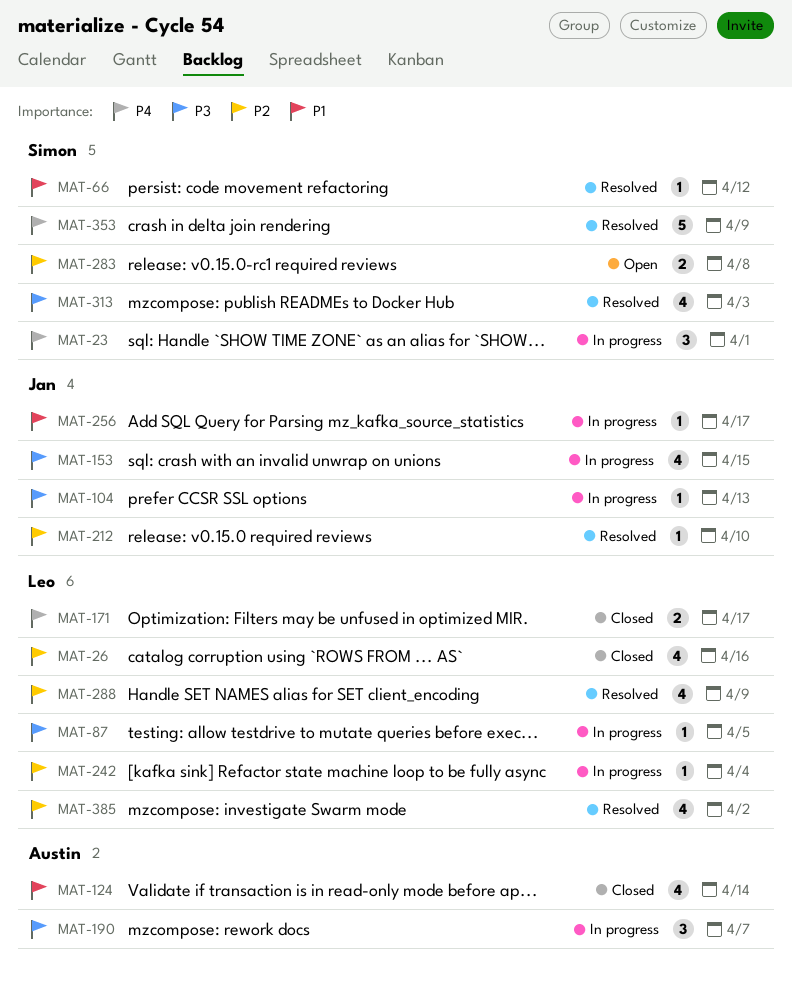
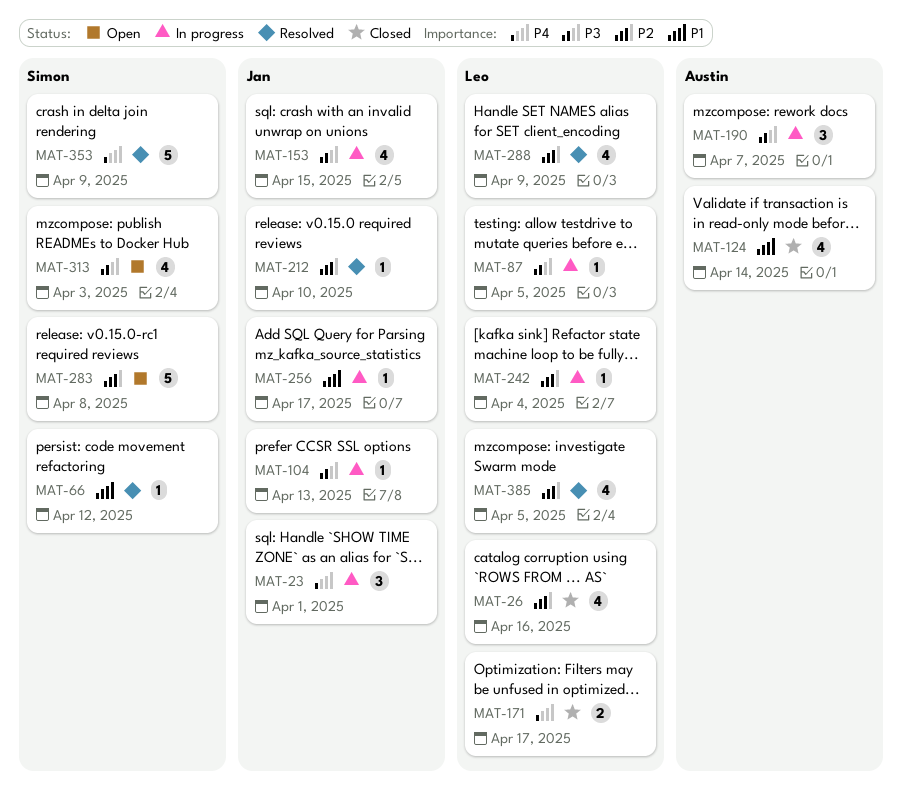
MAT-23, owner: Simon -> Jan
MAT-283, estimate: 2 -> 5
MAT-313, status: Resolved -> Open
MAT-385, due: Apr 2 -> Apr 5

